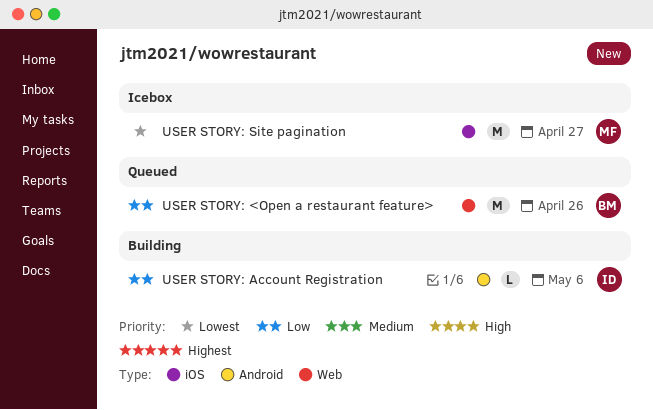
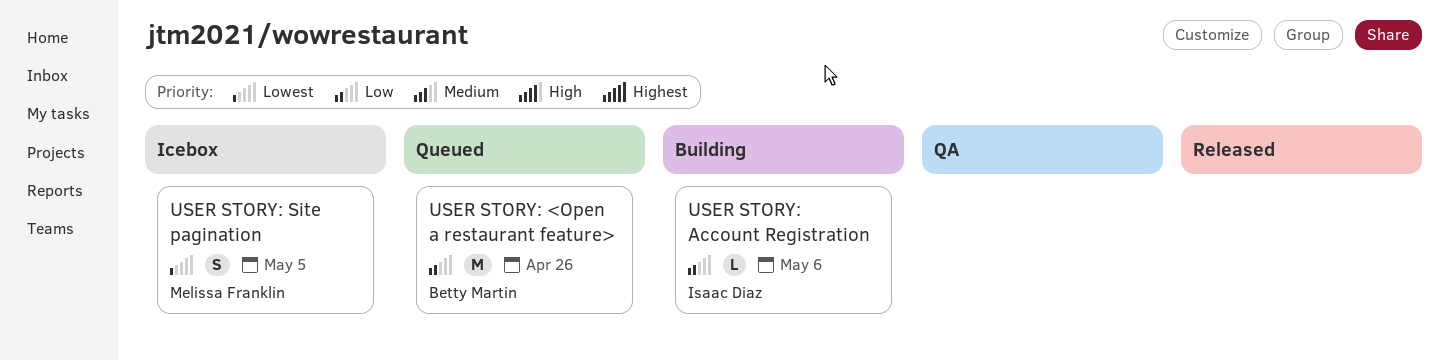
USER STORY: Site pagination, estimate: M -> S
USER STORY: Site pagination, due: Apr 27 -> May 5

